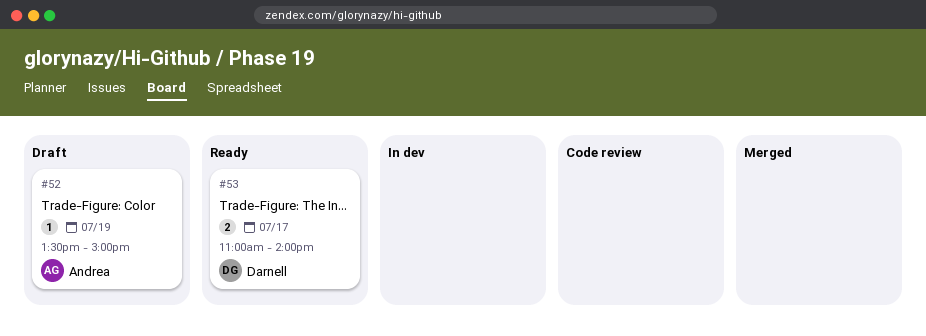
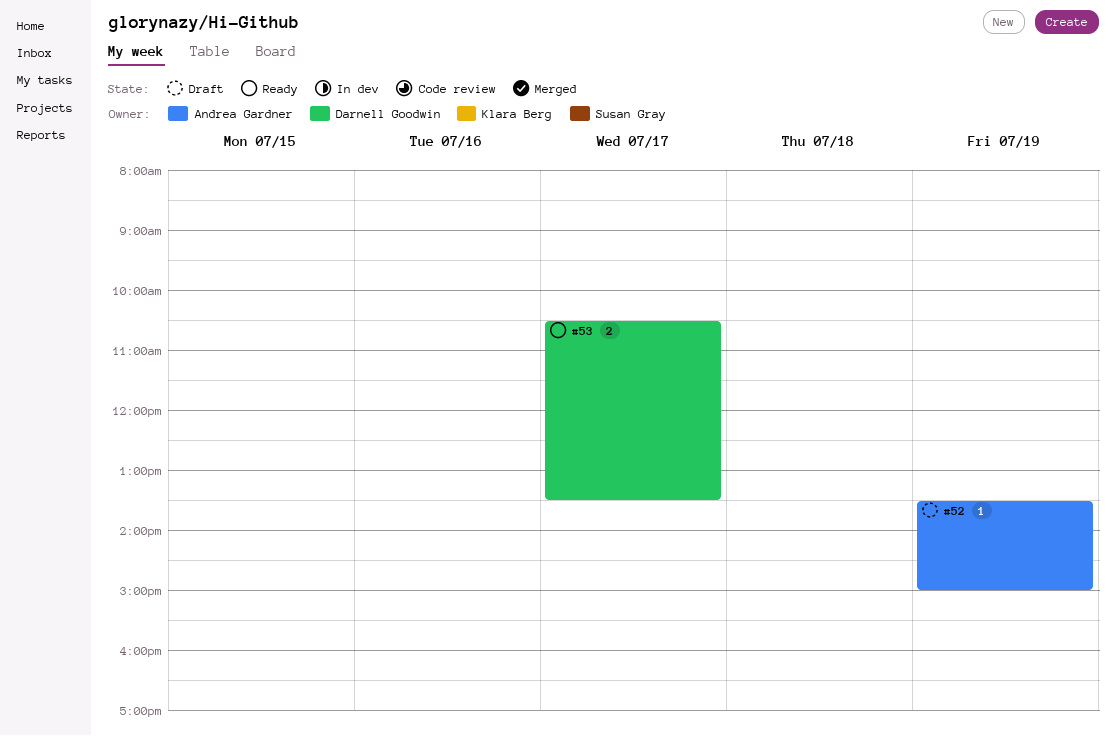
#53, begins: 11:00 -> 10:30
#53, ends: 14:00 -> 13:30

